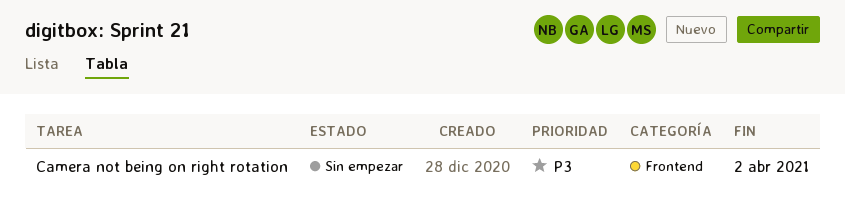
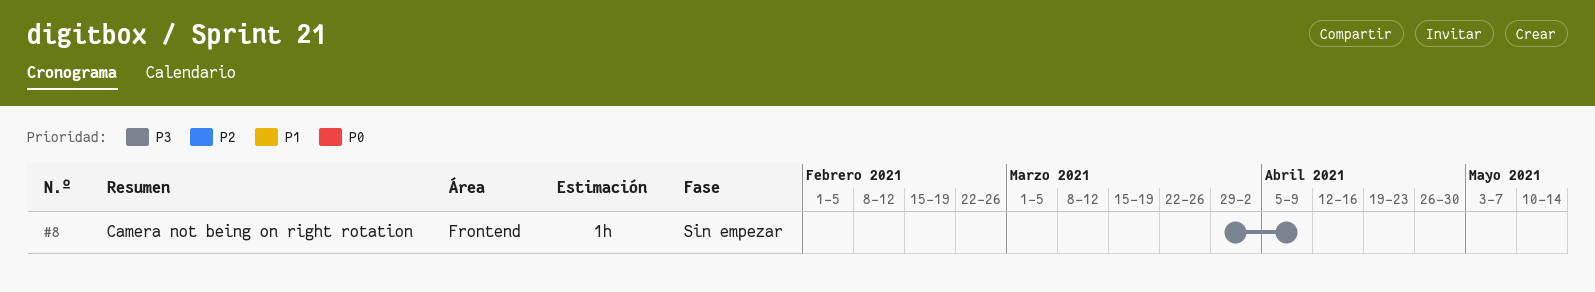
Camera not being on right rotation, due: Apr 2 -> Apr 9

